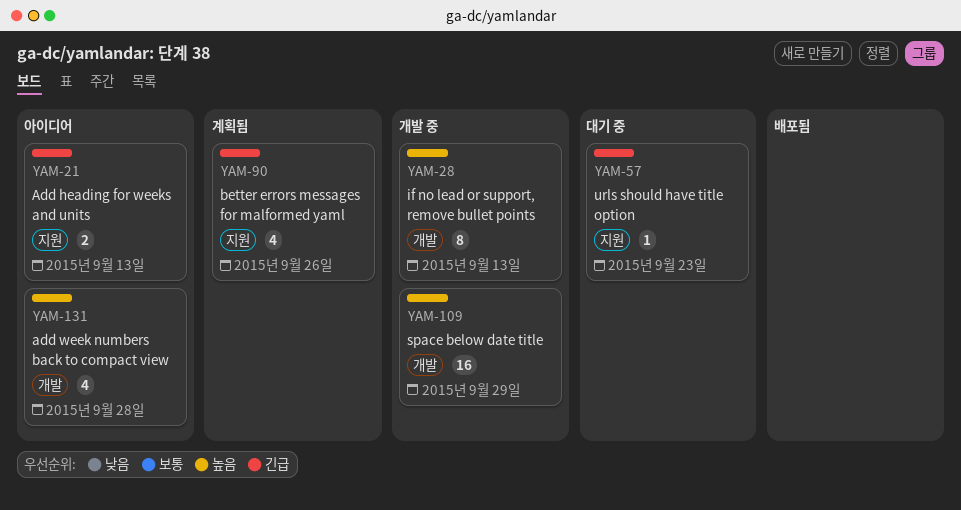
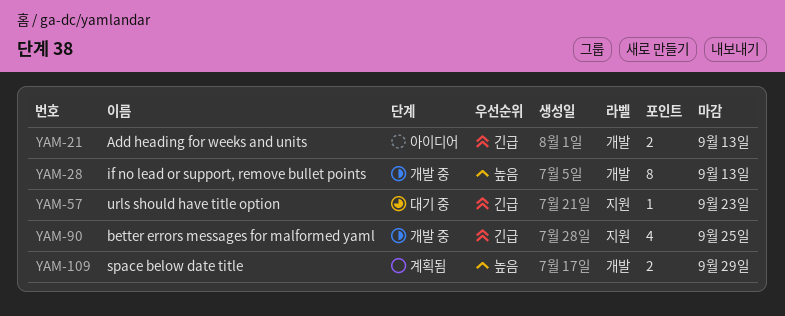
YAM-21, label: 지원 -> 개발
YAM-90, status: 계획됨 -> 개발 중
YAM-90, due: Sep 26 -> Sep 25
YAM-109, status: 개발 중 -> 계획됨
YAM-109, estimate: 16 -> 2
YAM-131: present -> none

